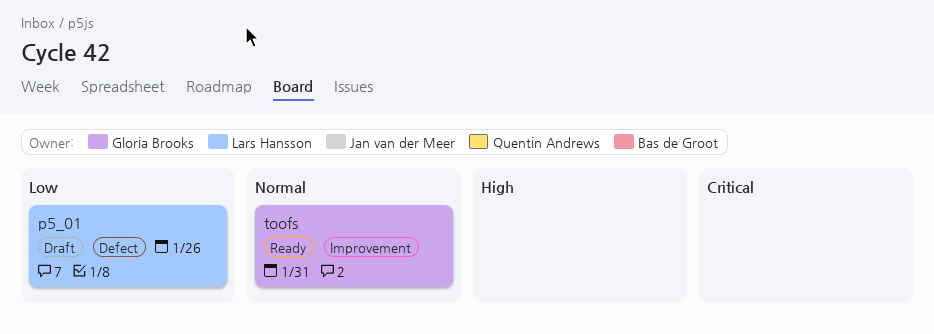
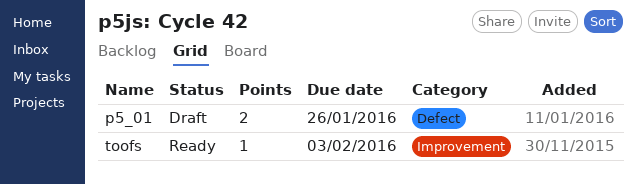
toofs, due: Jan 31 -> Feb 3

